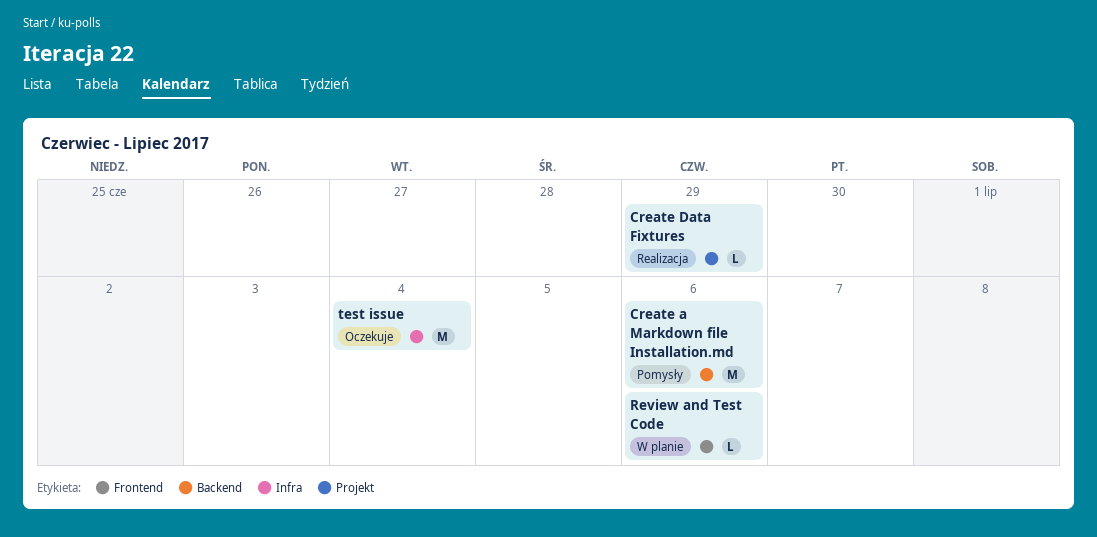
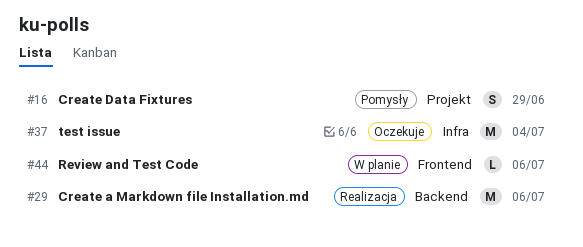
Create a Markdown file Installation.md, status: Pomysły -> Realizacja
Create Data Fixtures, status: Realizacja -> Pomysły
Create Data Fixtures, estimate: L -> S

